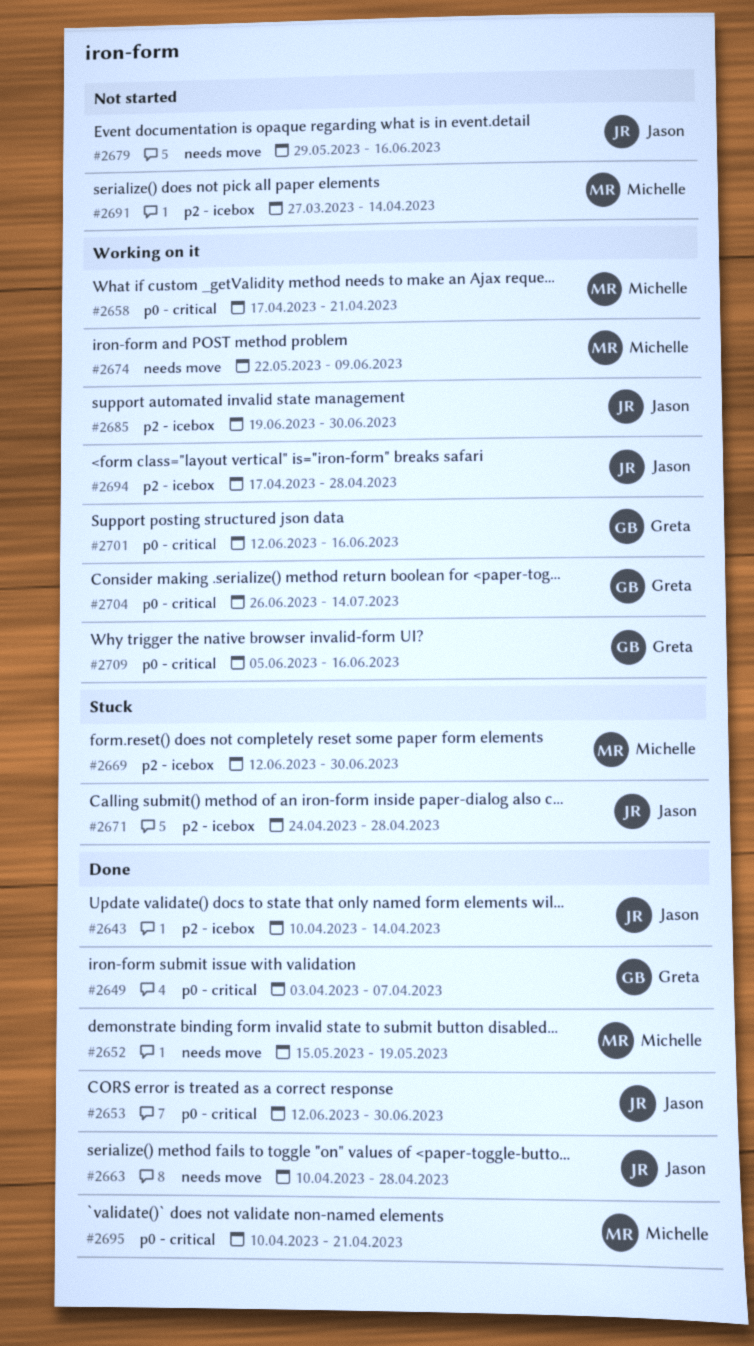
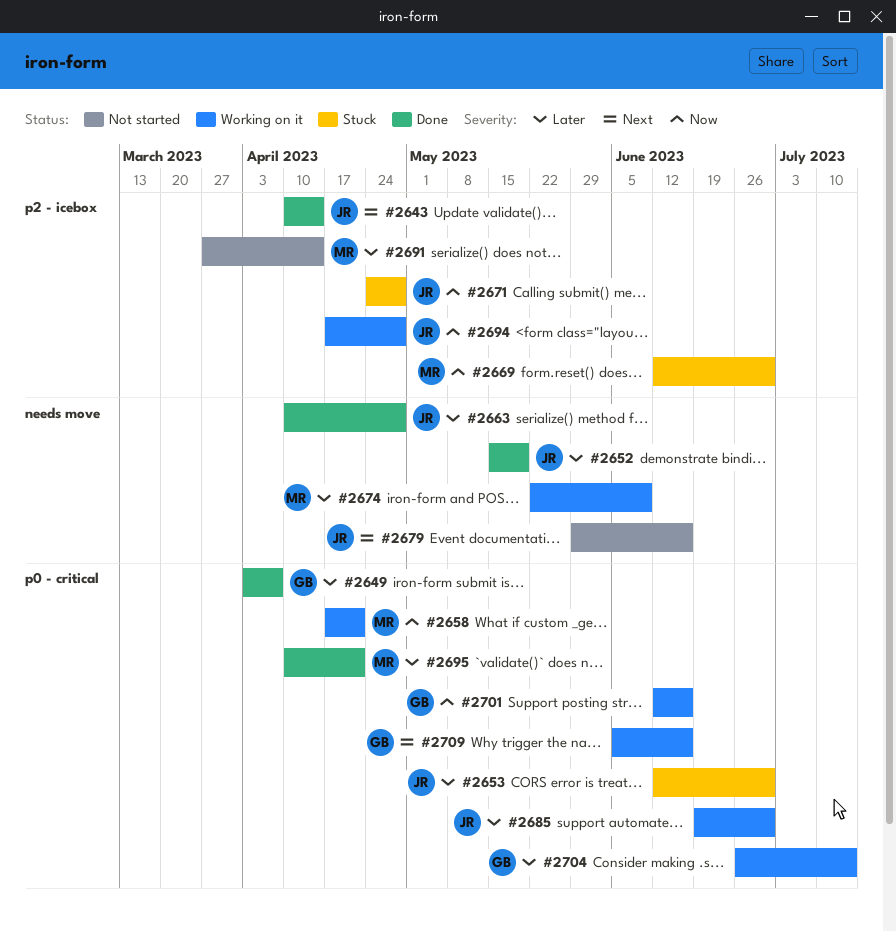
#2652, owner: Michelle -> Jason
#2653, status: Done -> Stuck
#2685, label: p2 - icebox -> p0 - critical

